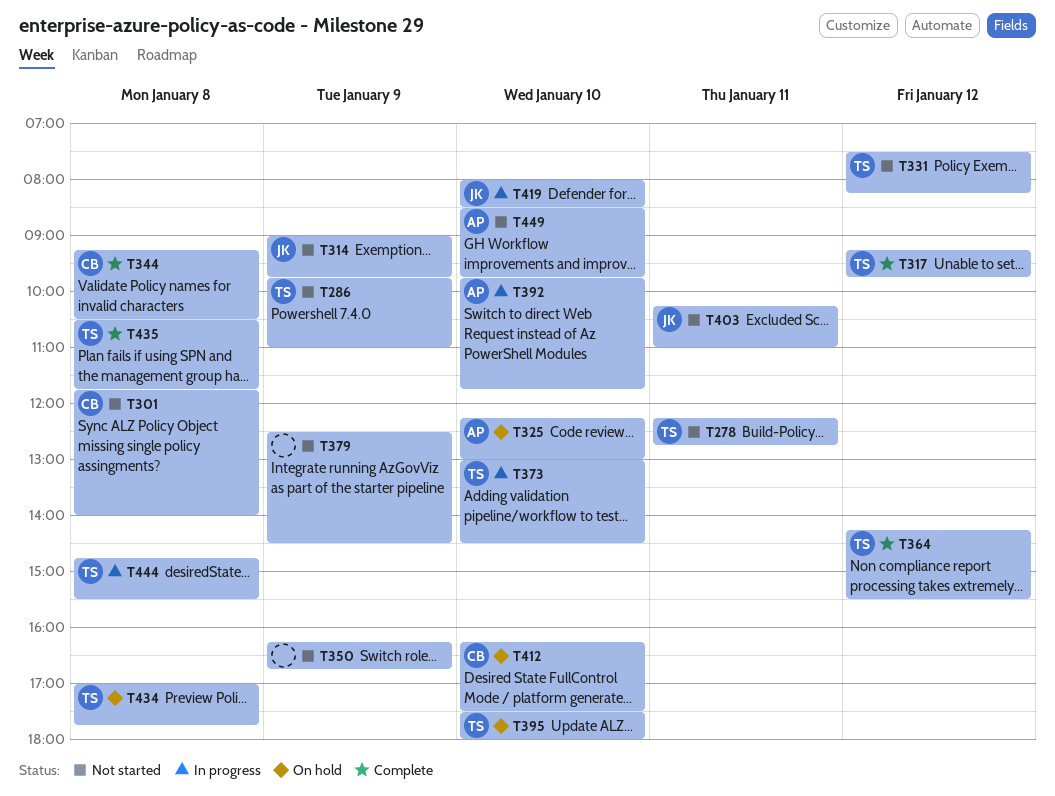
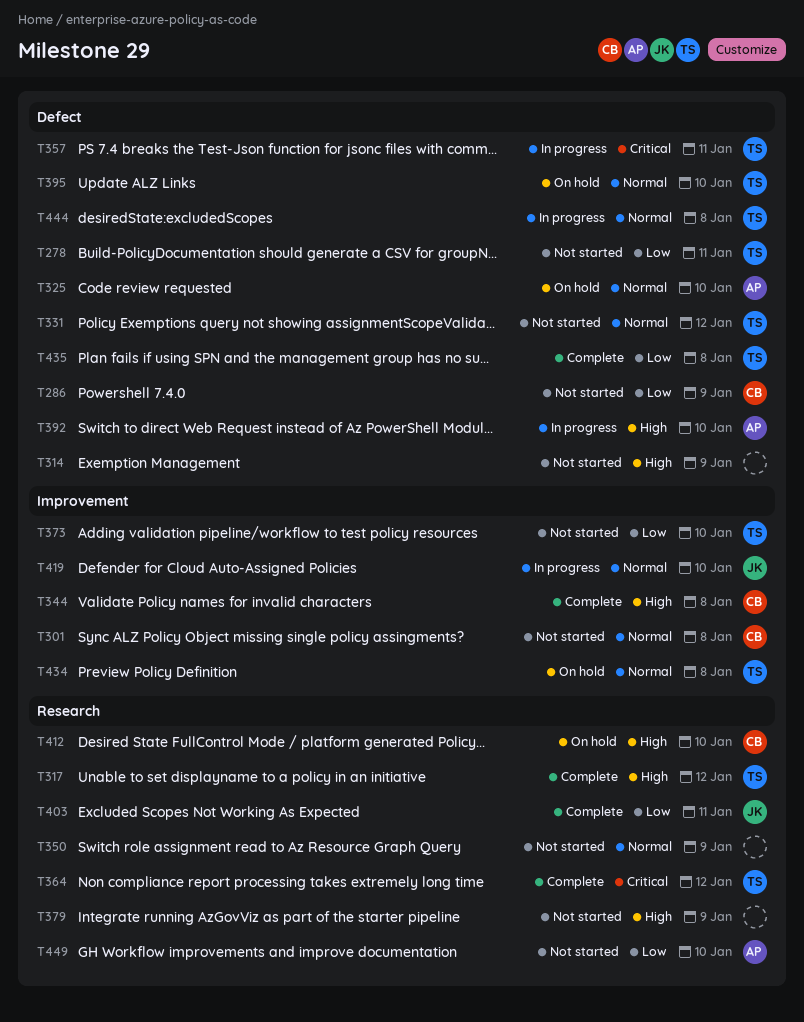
T286, owner: TS -> CB
T314, owner: JK -> none
T357: none -> present
T373, status: In progress -> Not started
T403, status: Not started -> Complete

